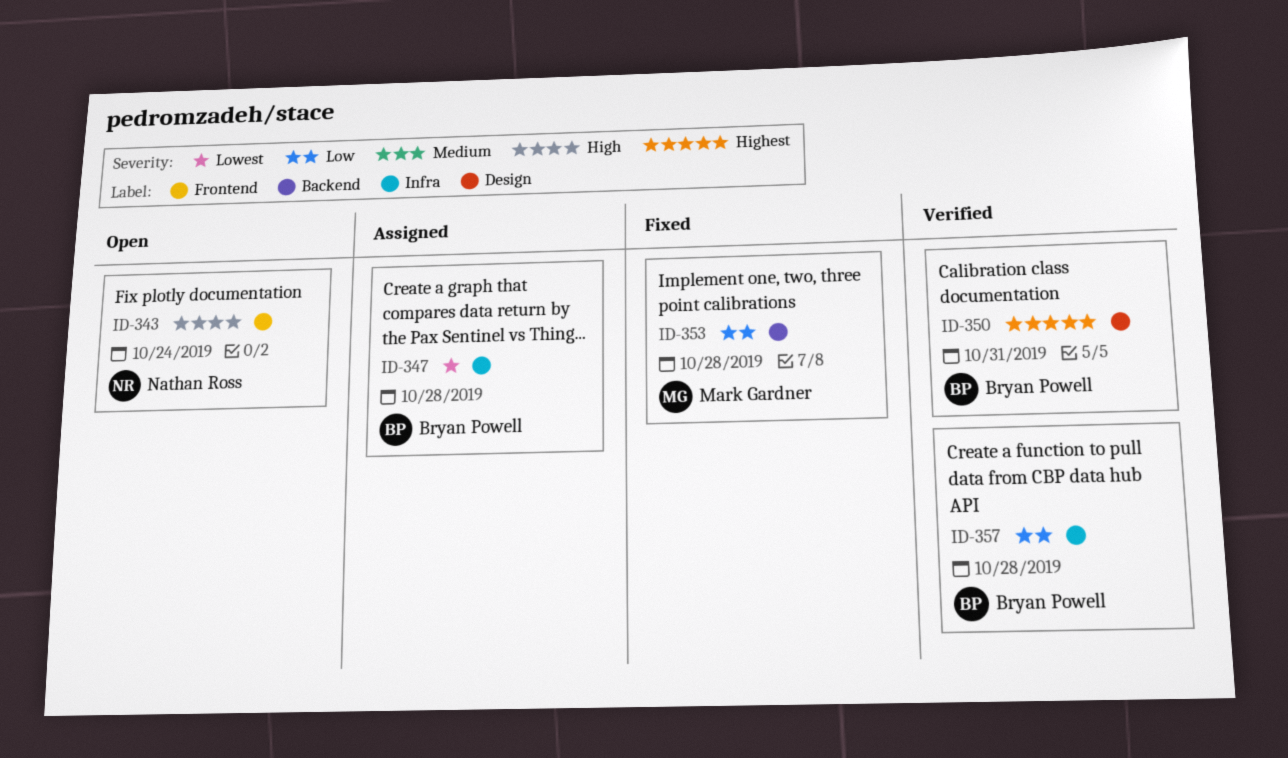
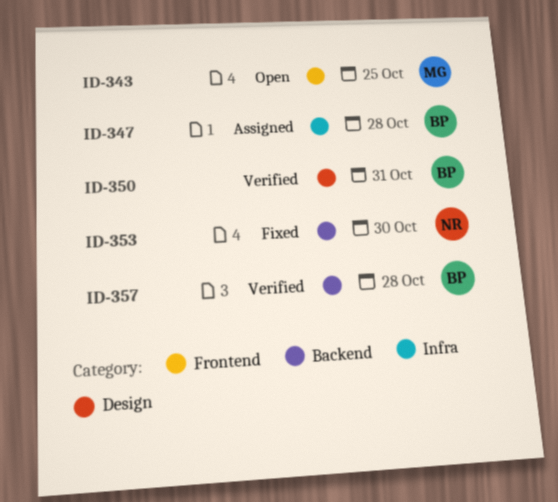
ID-343, owner: Nathan Ross -> Mark Gardner
ID-343, due: Oct 24 -> Oct 25
ID-353, owner: Mark Gardner -> Nathan Ross
ID-353, due: Oct 28 -> Oct 30
ID-357, label: Infra -> Backend

